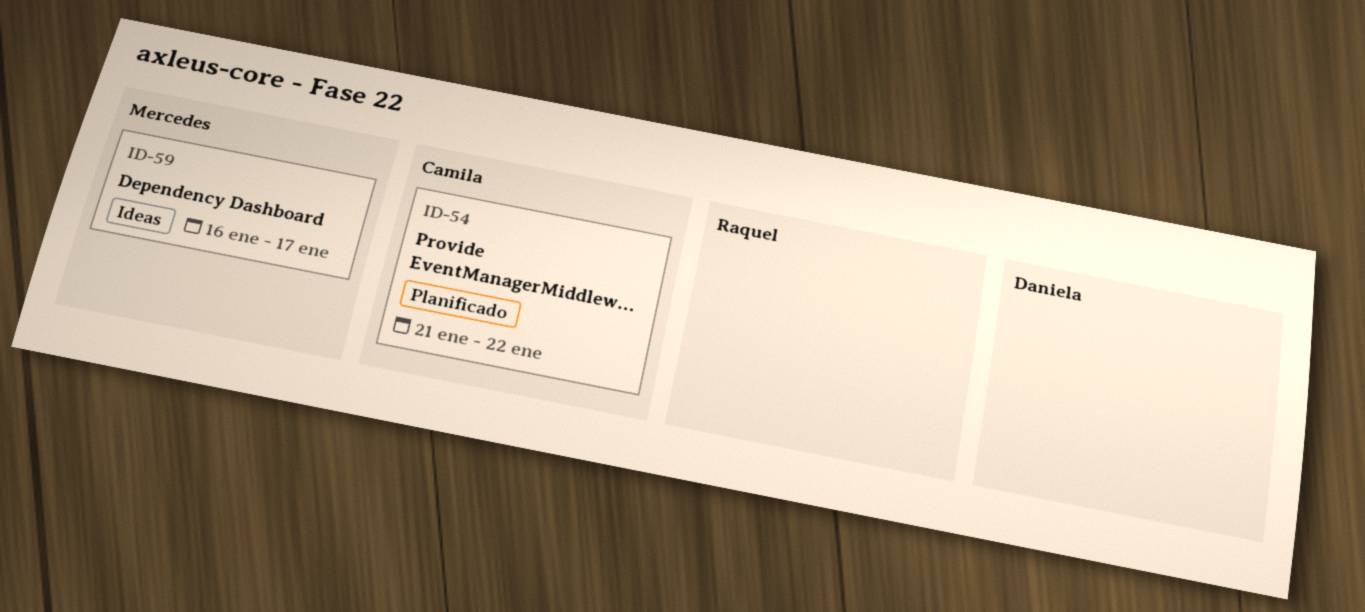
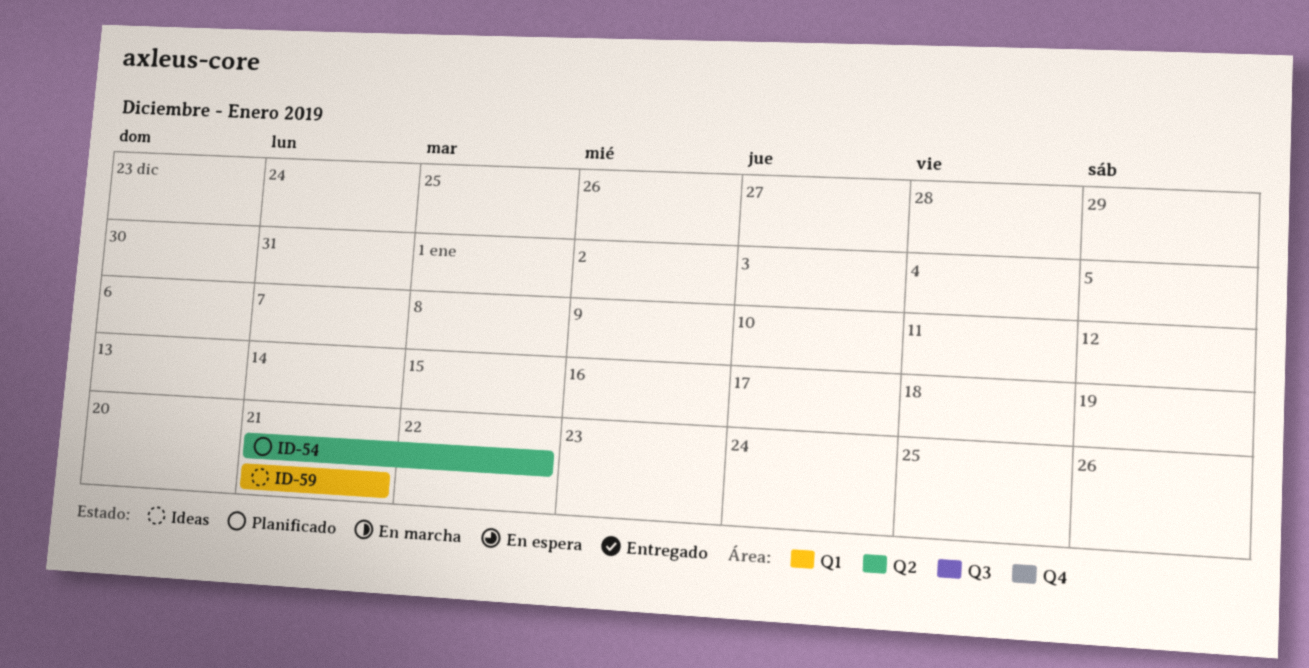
ID-59, start: Jan 16 -> Jan 21
ID-59, due: Jan 17 -> Jan 21

